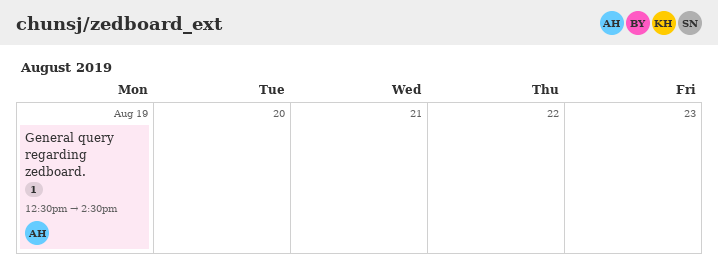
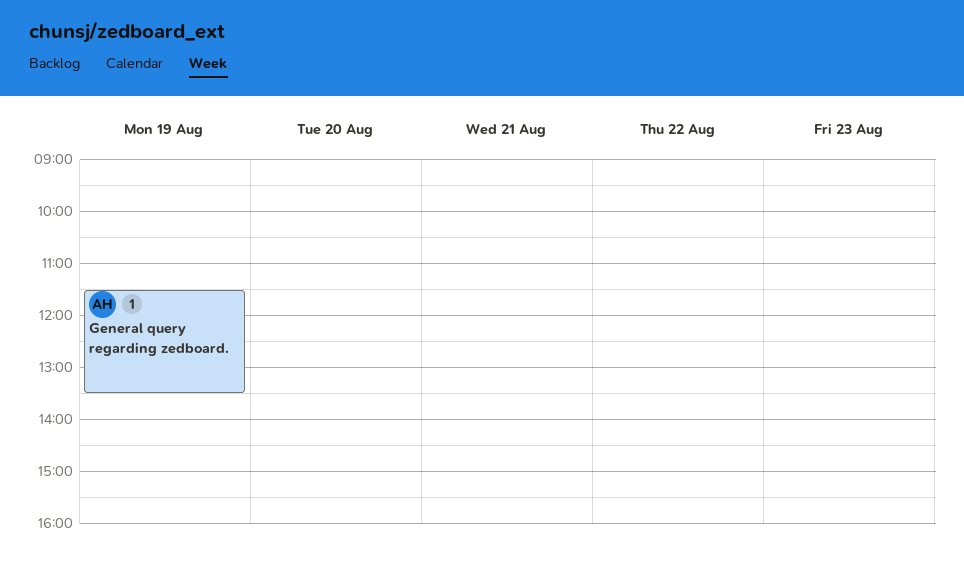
General query regarding zedboard., begins: 12:30 -> 11:30
General query regarding zedboard., ends: 14:30 -> 13:30

